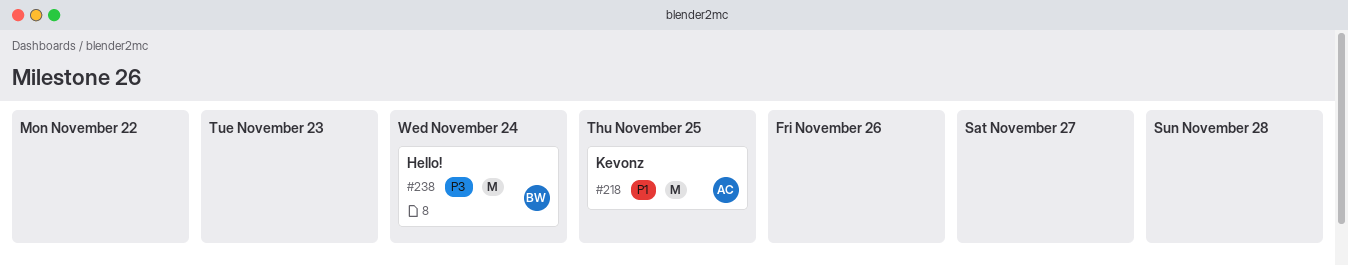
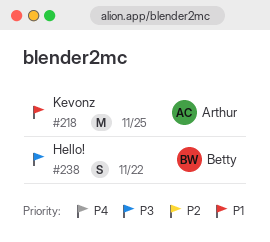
#238, estimate: M -> S
#238, due: Nov 24 -> Nov 22

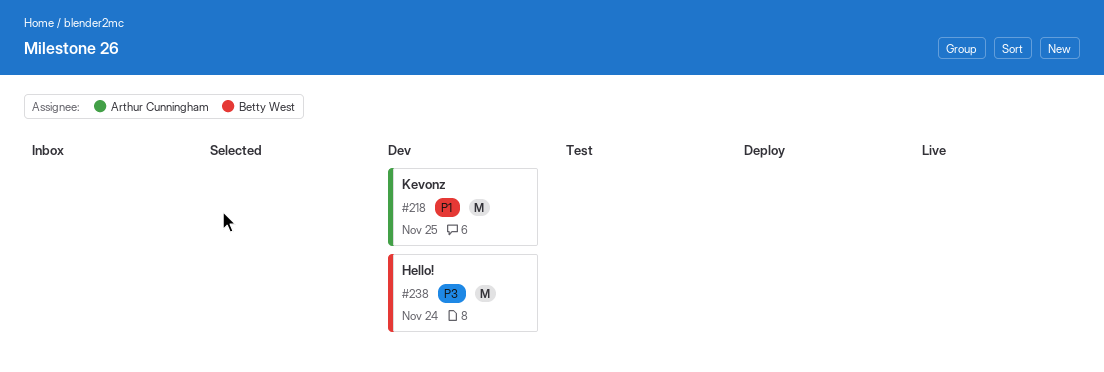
#238, estimate: S -> M
#238, due: Nov 22 -> Nov 24

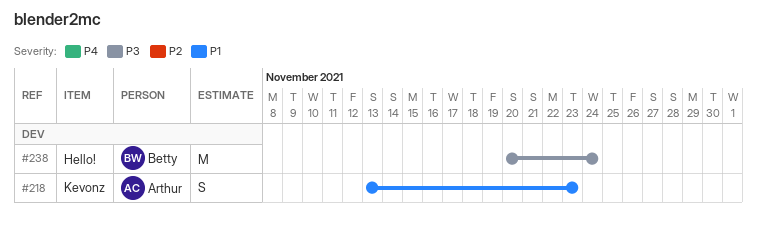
#218, estimate: M -> S
#218, due: Nov 25 -> Nov 23

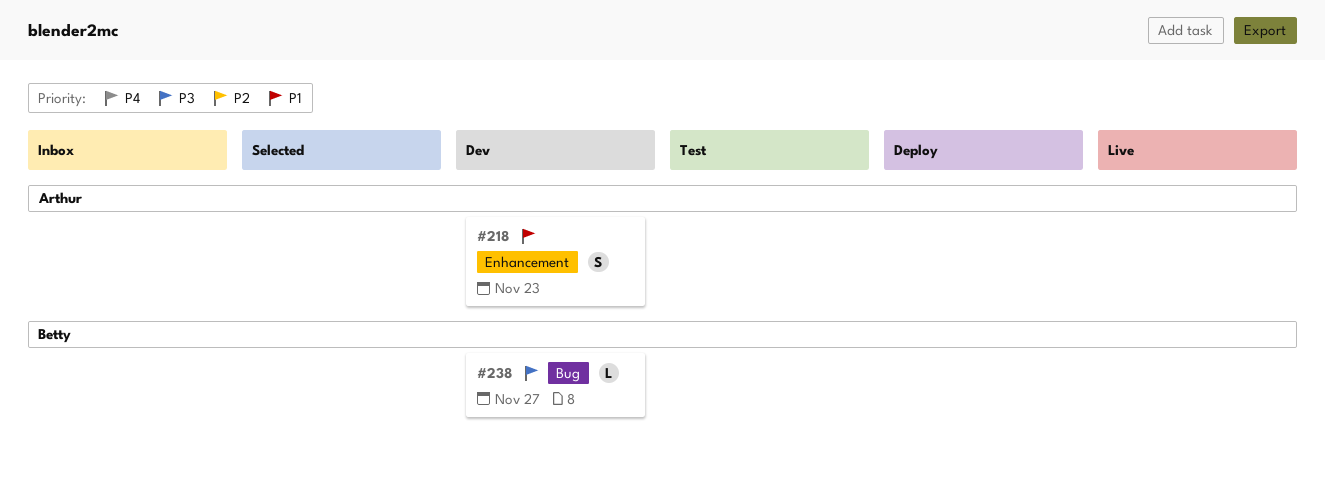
#238, estimate: M -> L
#238, due: Nov 24 -> Nov 27

